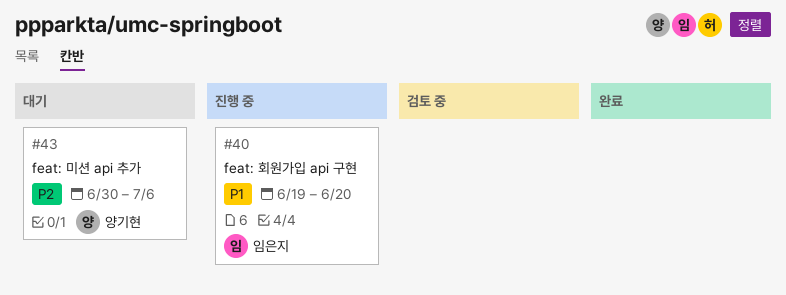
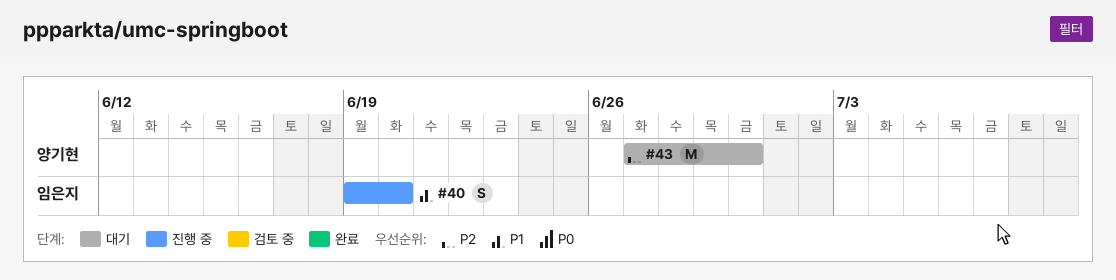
#43, start: Jun 30 -> Jun 27
#43, due: Jul 6 -> Jun 30

